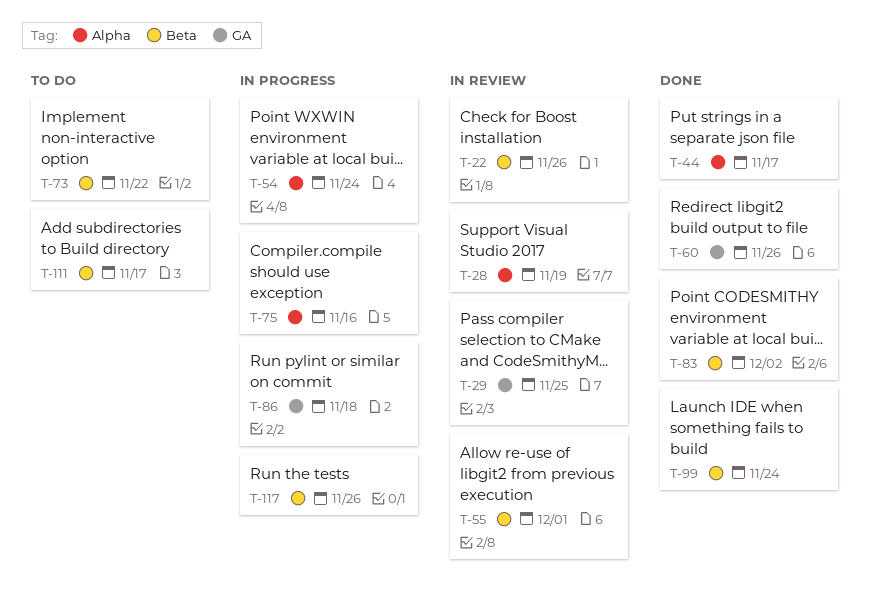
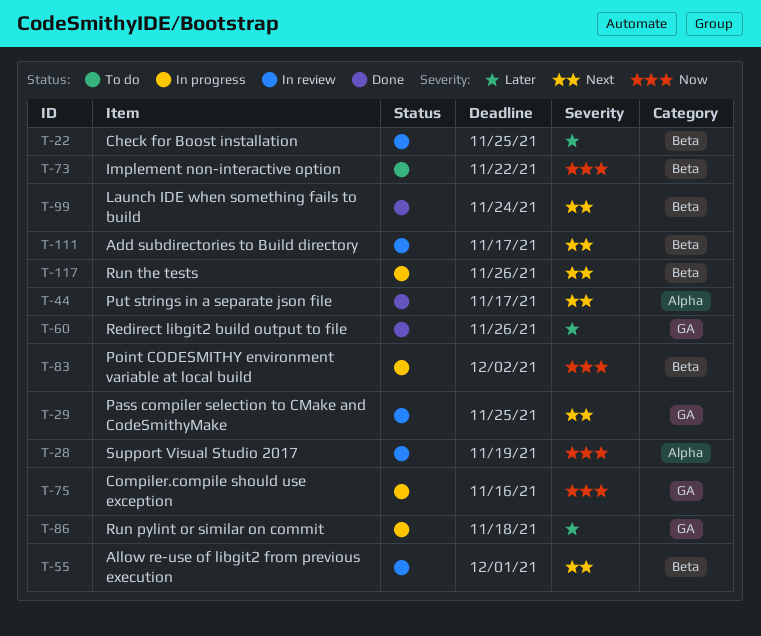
T-22, due: Nov 26 -> Nov 25
T-54: present -> none
T-75, label: Alpha -> GA
T-83, status: Done -> In progress
T-111, status: To do -> In review

